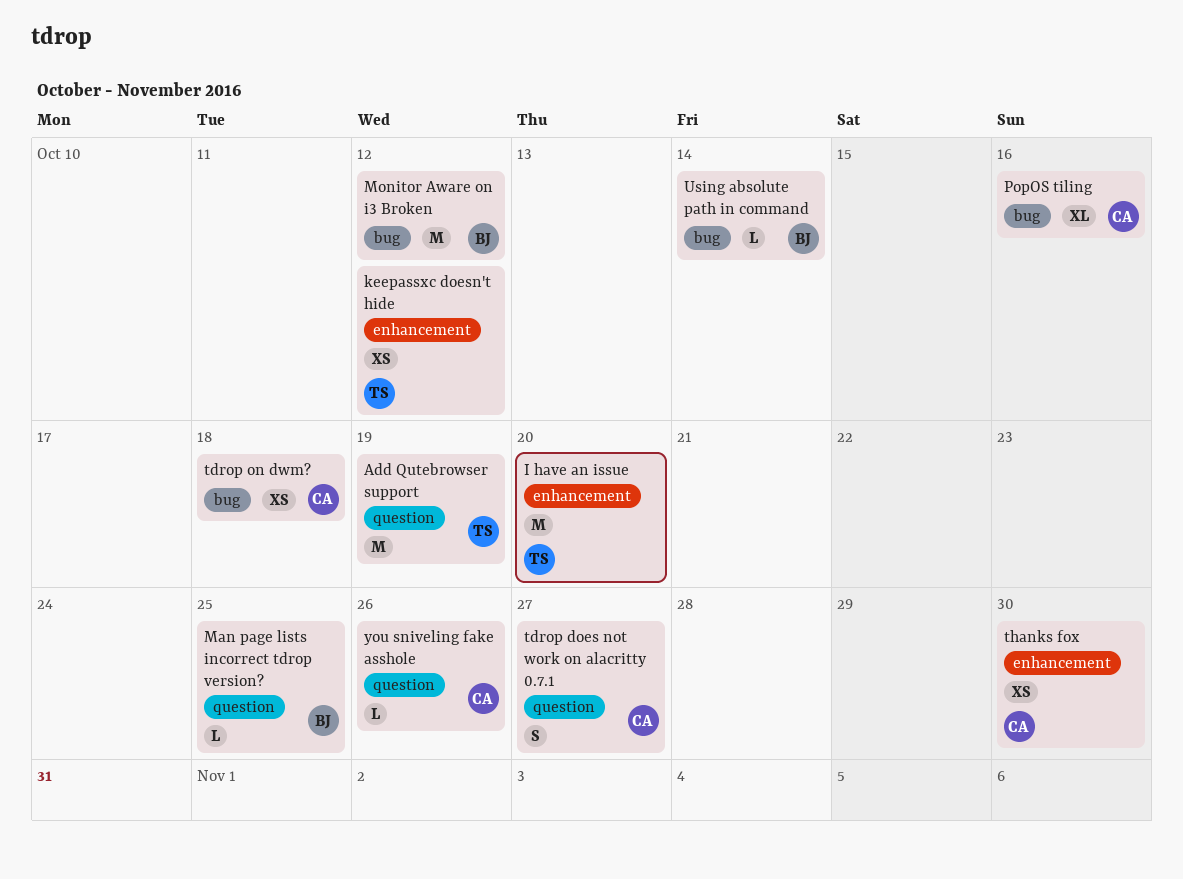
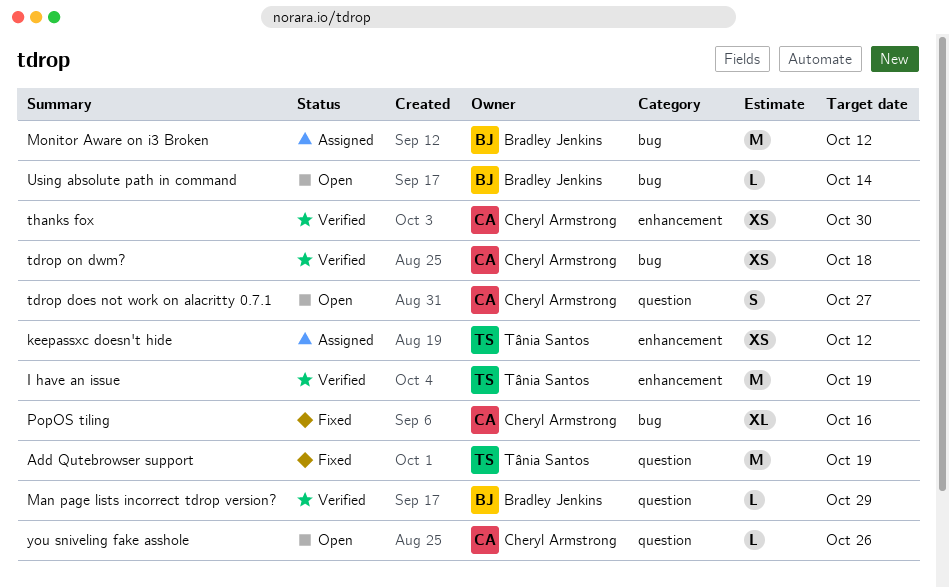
I have an issue, due: Oct 20 -> Oct 19
Man page lists incorrect tdrop version?, due: Oct 25 -> Oct 29

